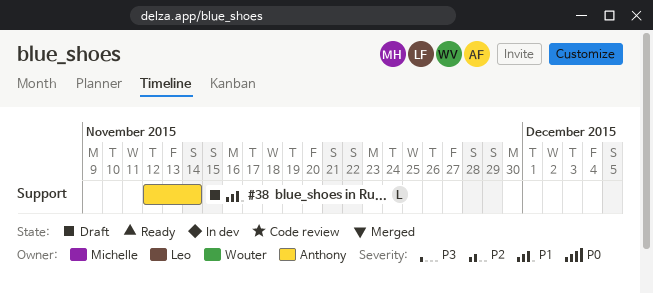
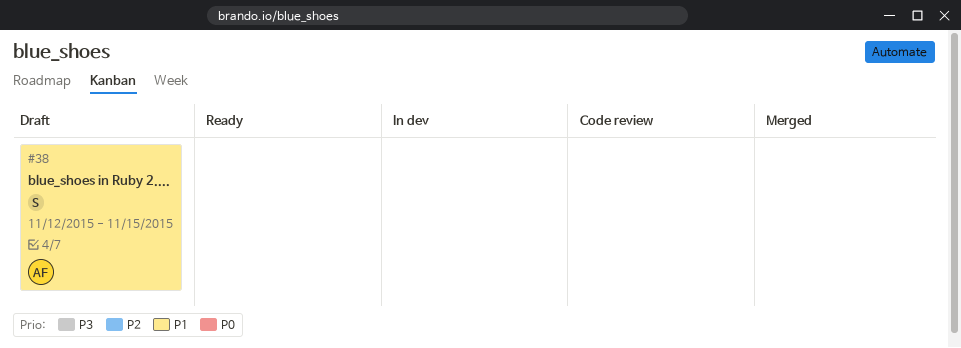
#38, estimate: L -> S
#38, due: Nov 14 -> Nov 15

